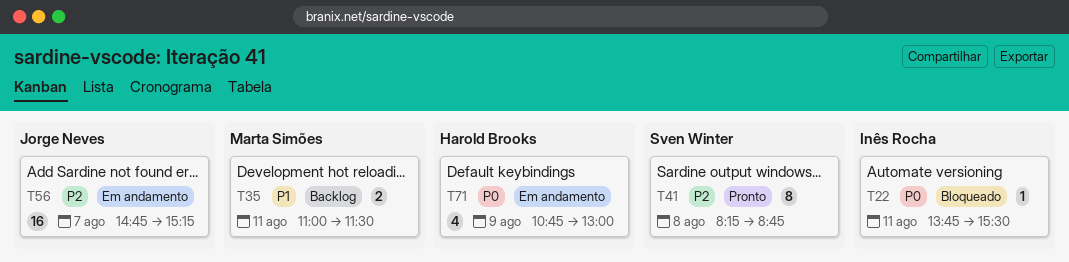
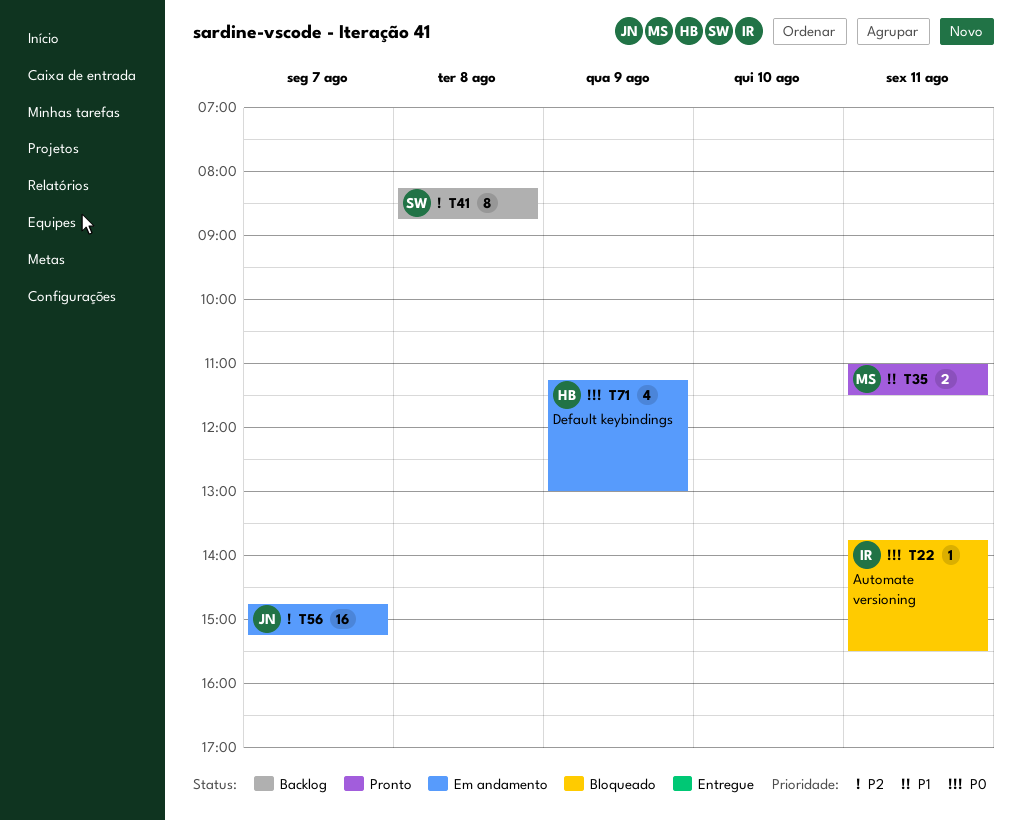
T35, status: Backlog -> Pronto
T41, status: Pronto -> Backlog
T71, begins: 10:45 -> 11:15

